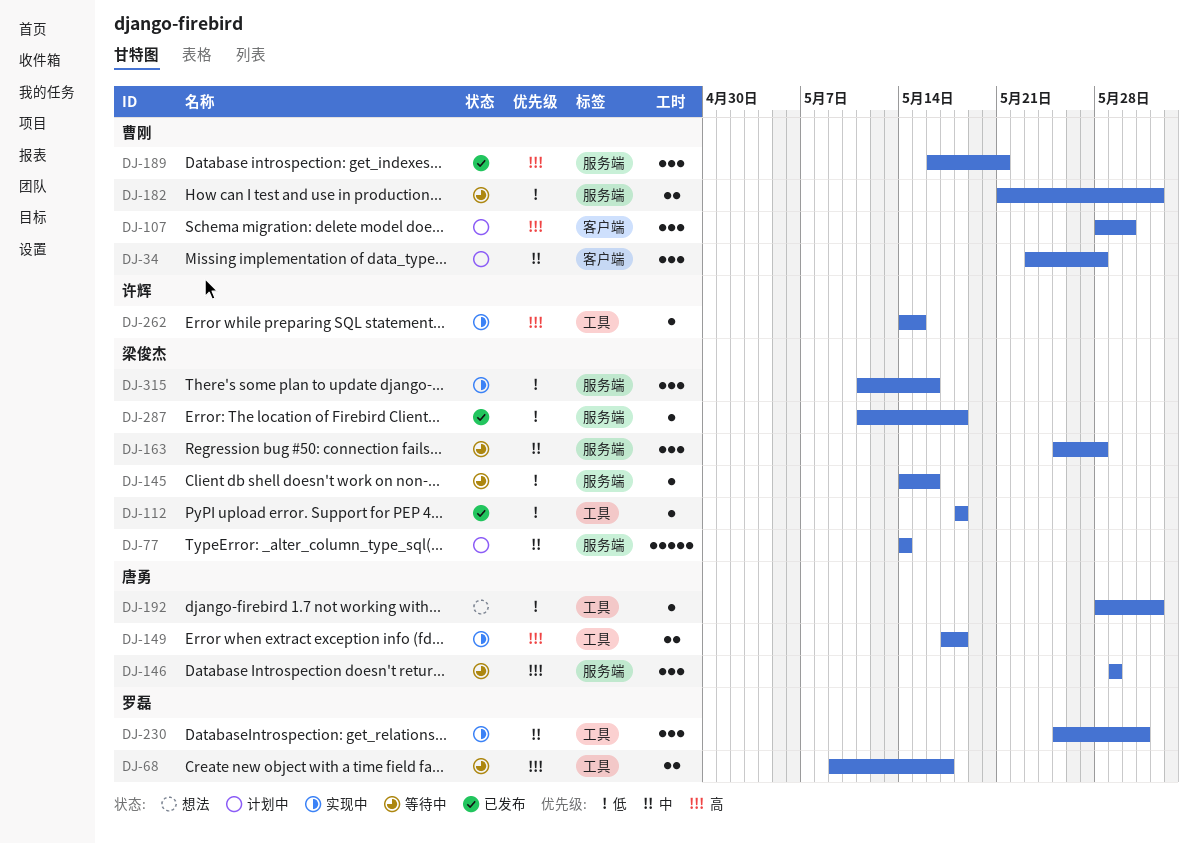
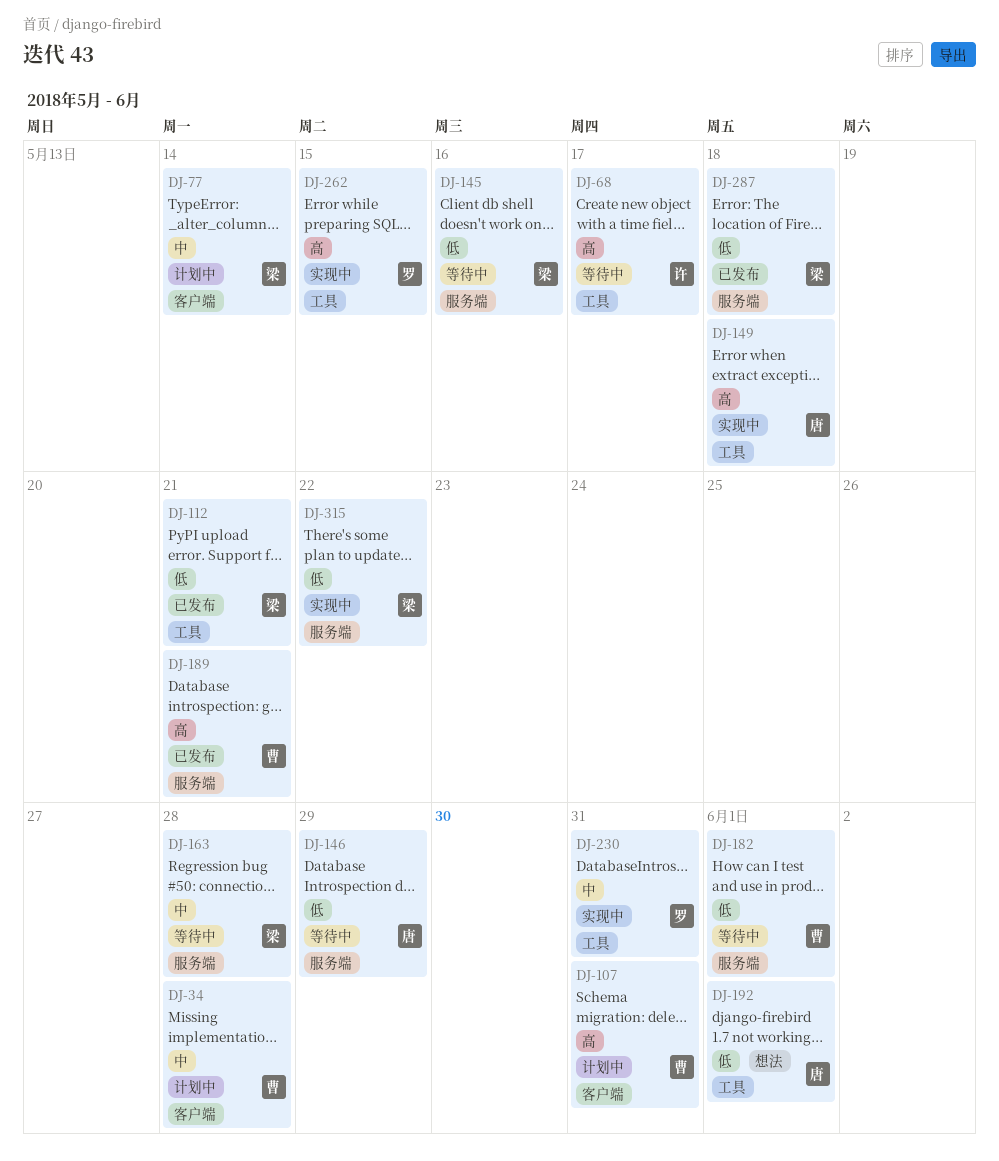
DJ-68, owner: 罗磊 -> 许辉
DJ-77, label: 服务端 -> 客户端
DJ-107, due: May 30 -> May 31
DJ-112, due: May 18 -> May 21
DJ-146, priority: 高 -> 低
DJ-262, owner: 许辉 -> 罗磊
DJ-315, due: May 16 -> May 22

